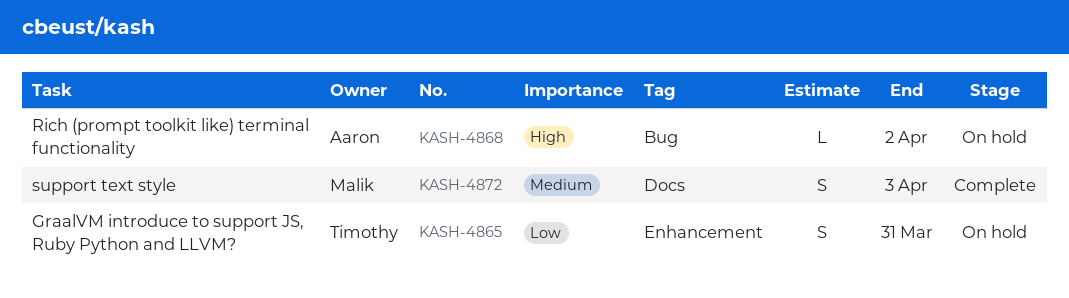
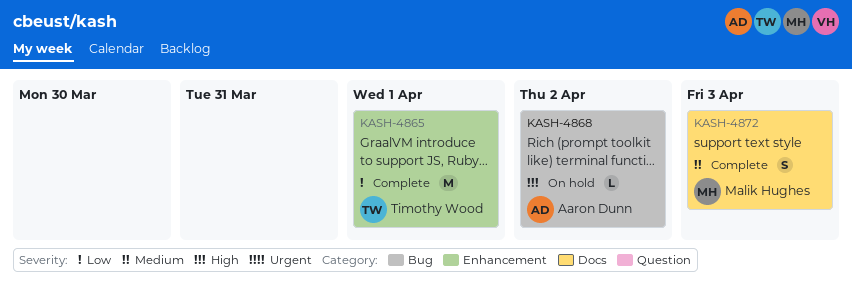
KASH-4865, status: On hold -> Complete
KASH-4865, estimate: S -> M
KASH-4865, due: Mar 31 -> Apr 1

